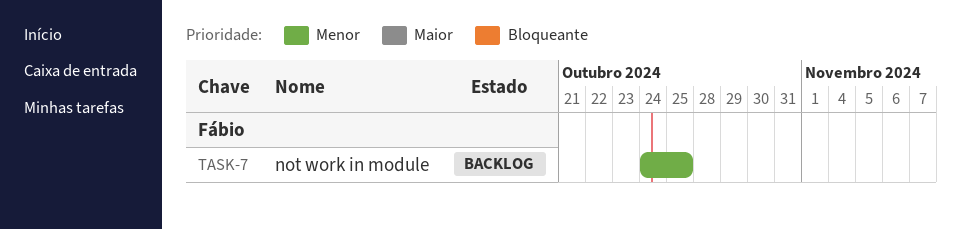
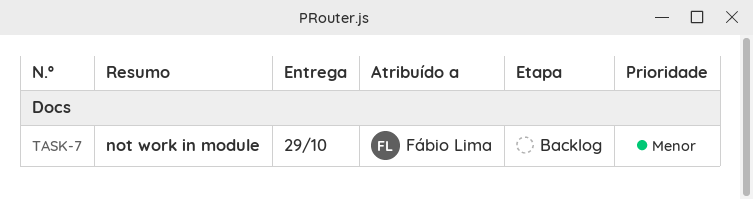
TASK-7, due: Oct 25 -> Oct 29

